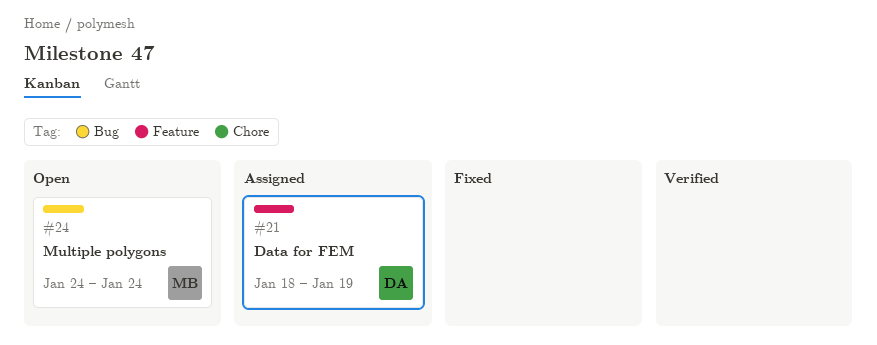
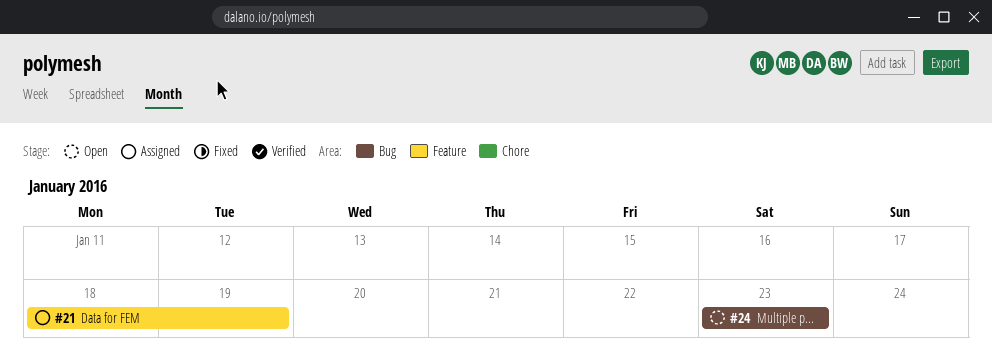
#24, start: Jan 24 -> Jan 23
#24, due: Jan 24 -> Jan 23

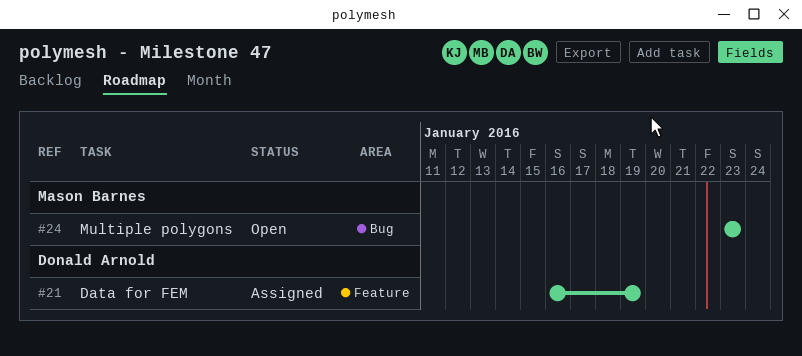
#21, start: Jan 18 -> Jan 16

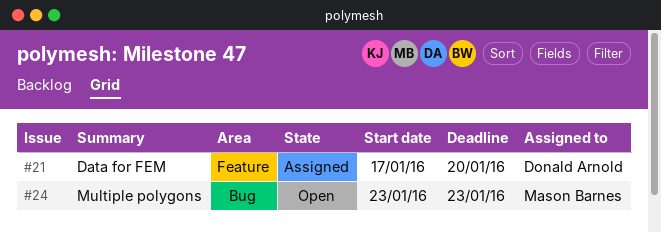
#21, start: Jan 16 -> Jan 17
#21, due: Jan 19 -> Jan 20

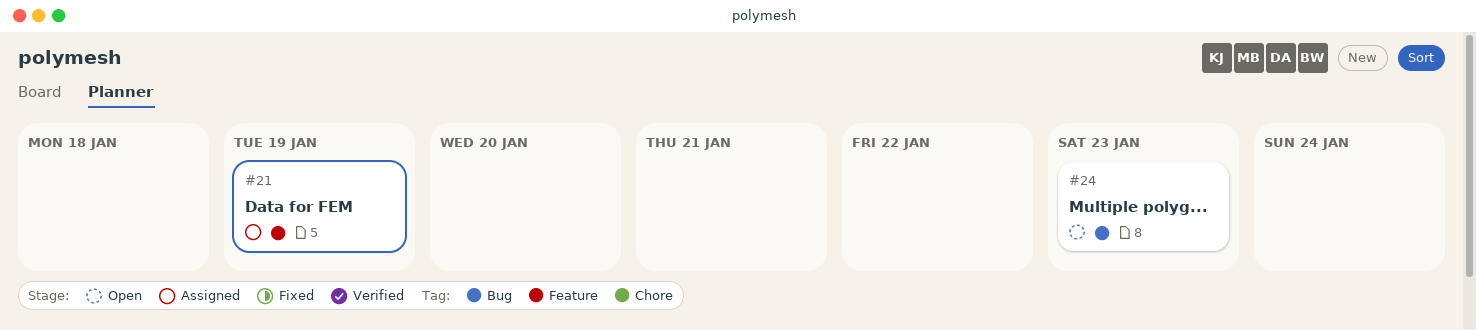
#21, due: Jan 20 -> Jan 19

